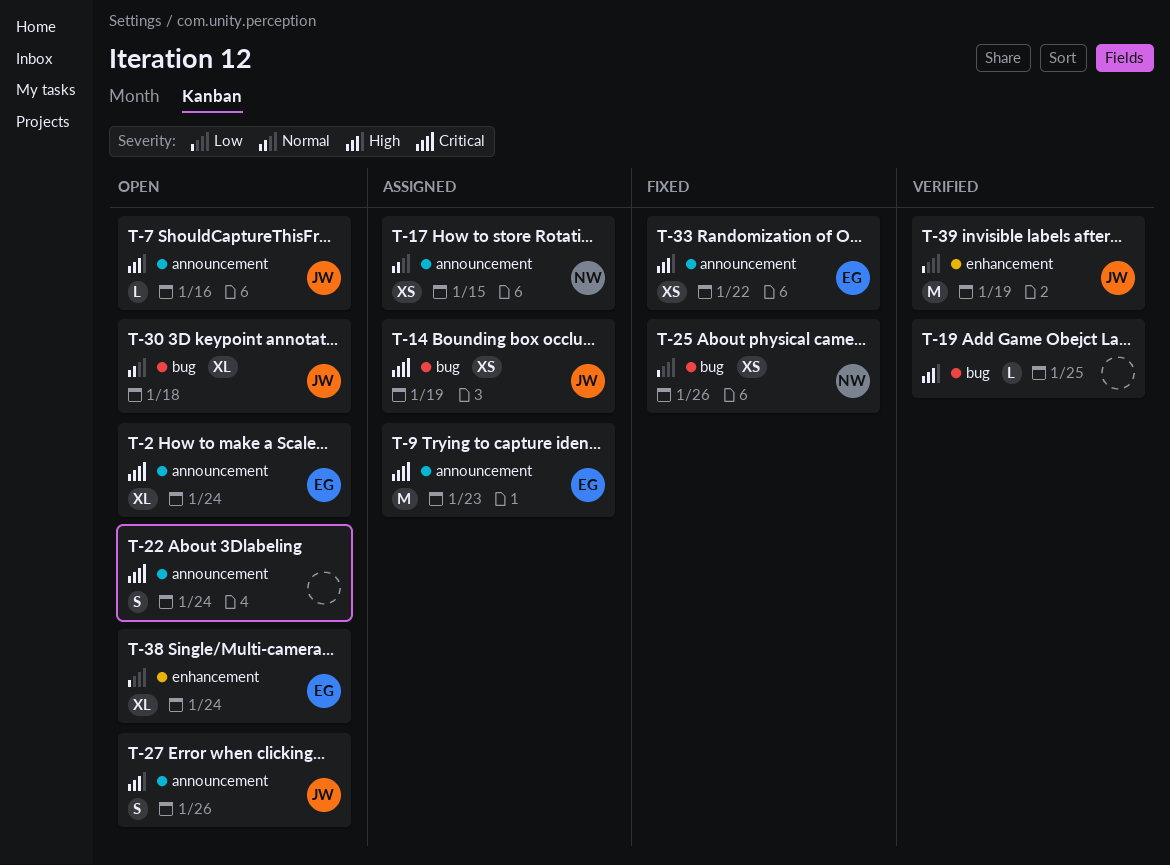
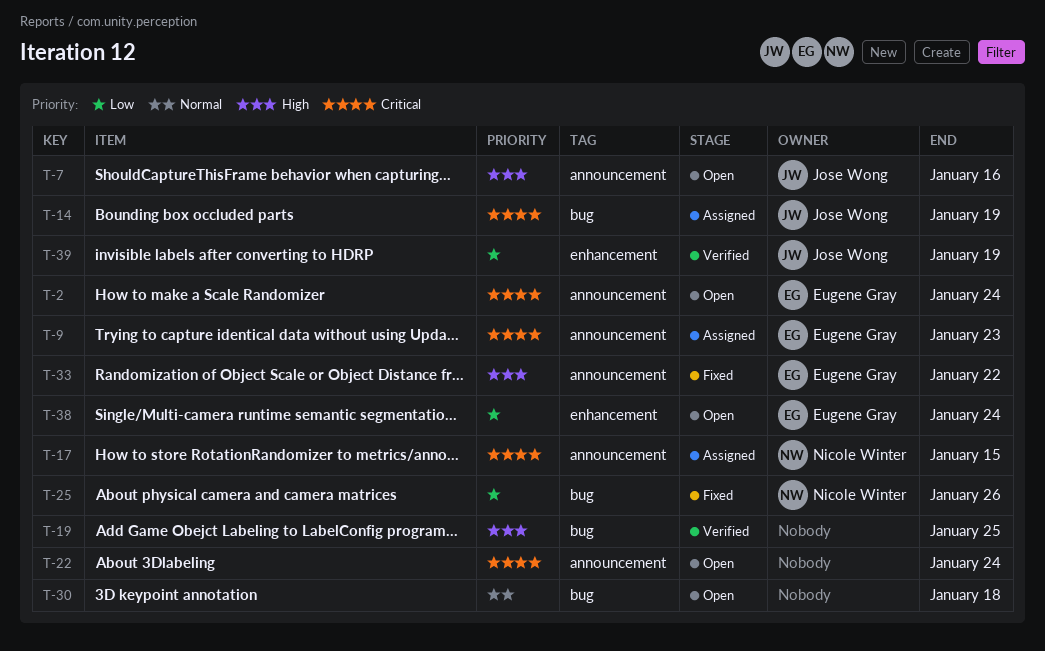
T-17, priority: Normal -> Critical
T-27: present -> none
T-30, owner: Jose Wong -> none

